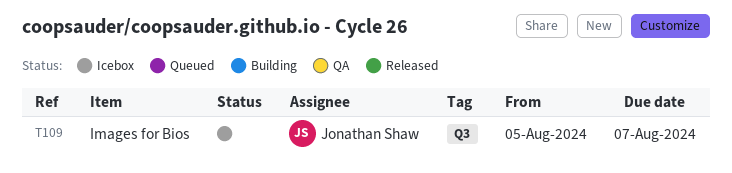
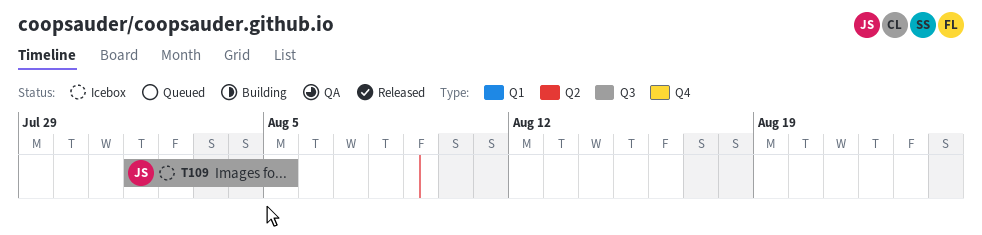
T109, start: Aug 5 -> Aug 1
T109, due: Aug 7 -> Aug 5

